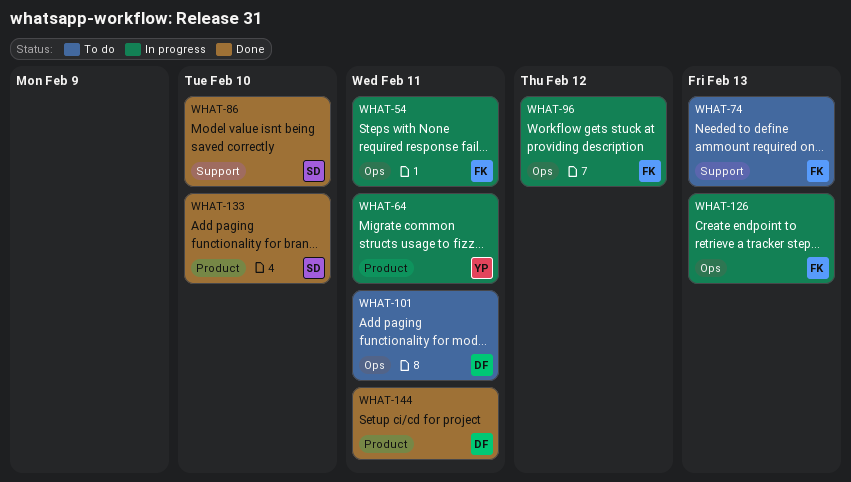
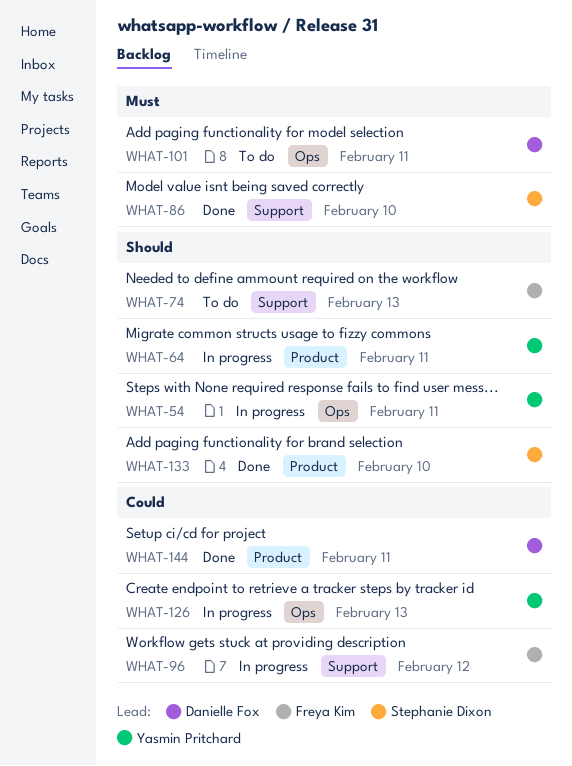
WHAT-54, owner: Freya Kim -> Yasmin Pritchard
WHAT-96, label: Ops -> Support
WHAT-126, owner: Freya Kim -> Yasmin Pritchard

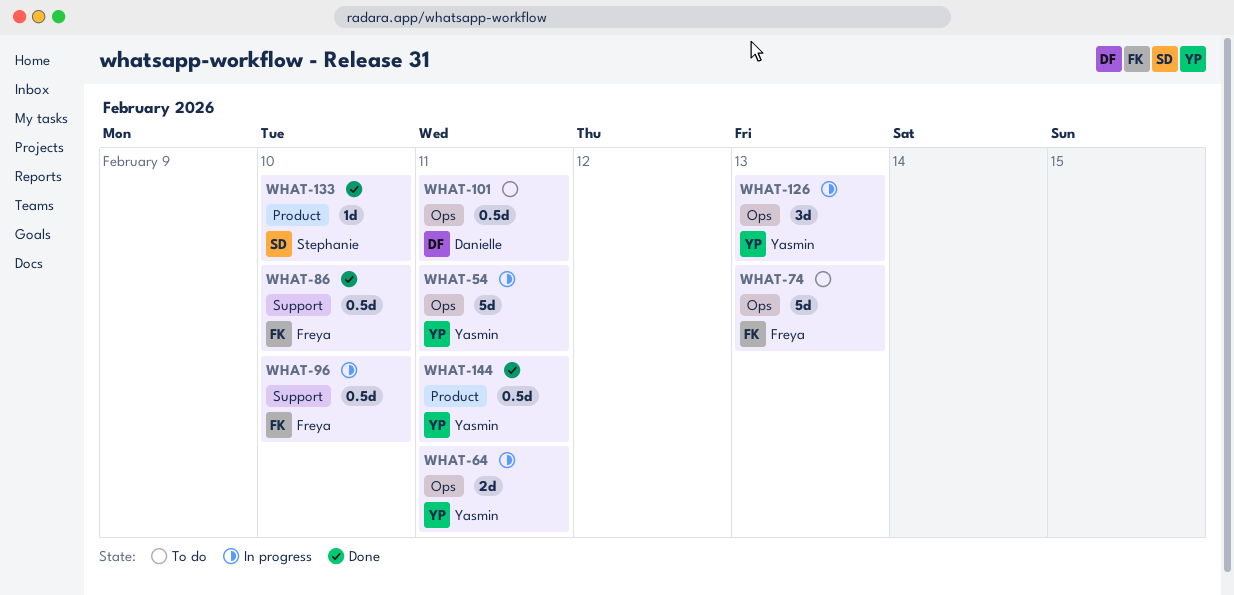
WHAT-64, label: Product -> Ops
WHAT-74, label: Support -> Ops
WHAT-86, owner: Stephanie Dixon -> Freya Kim
WHAT-96, due: Feb 12 -> Feb 10
WHAT-144, owner: Danielle Fox -> Yasmin Pritchard

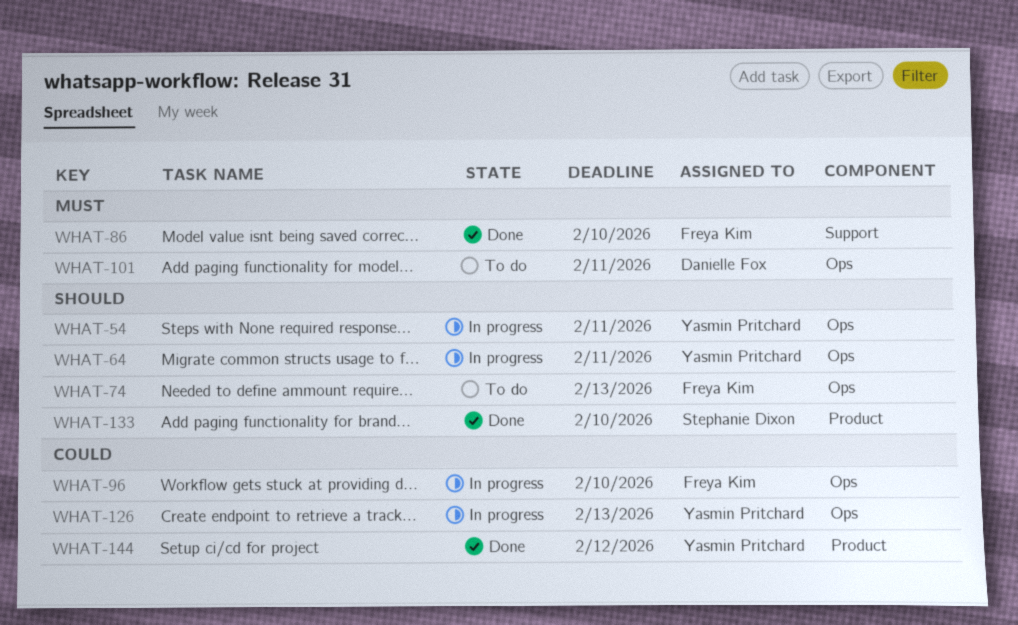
WHAT-96, label: Support -> Ops
WHAT-144, due: Feb 11 -> Feb 12

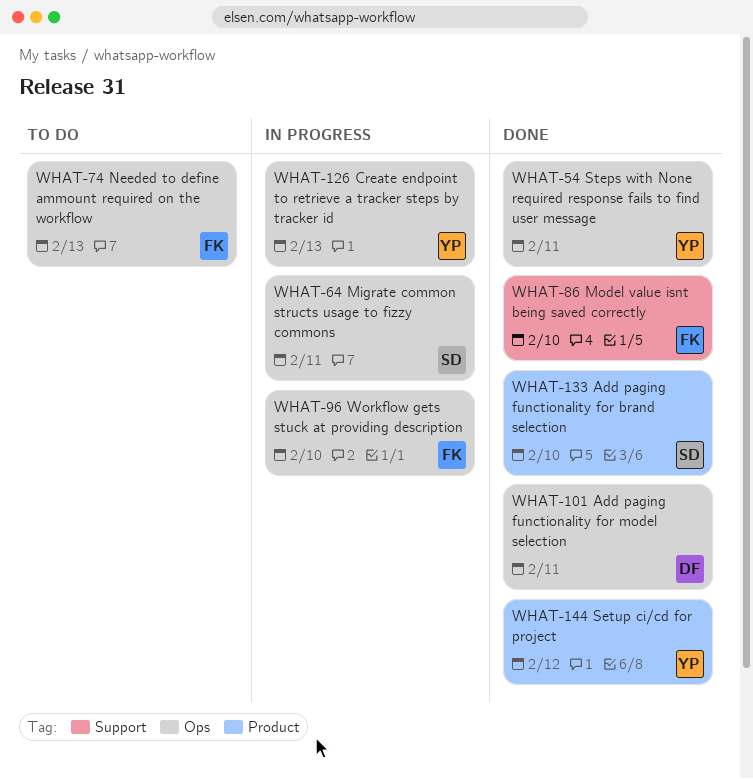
WHAT-54, status: In progress -> Done
WHAT-64, owner: Yasmin Pritchard -> Stephanie Dixon
WHAT-101, status: To do -> Done

